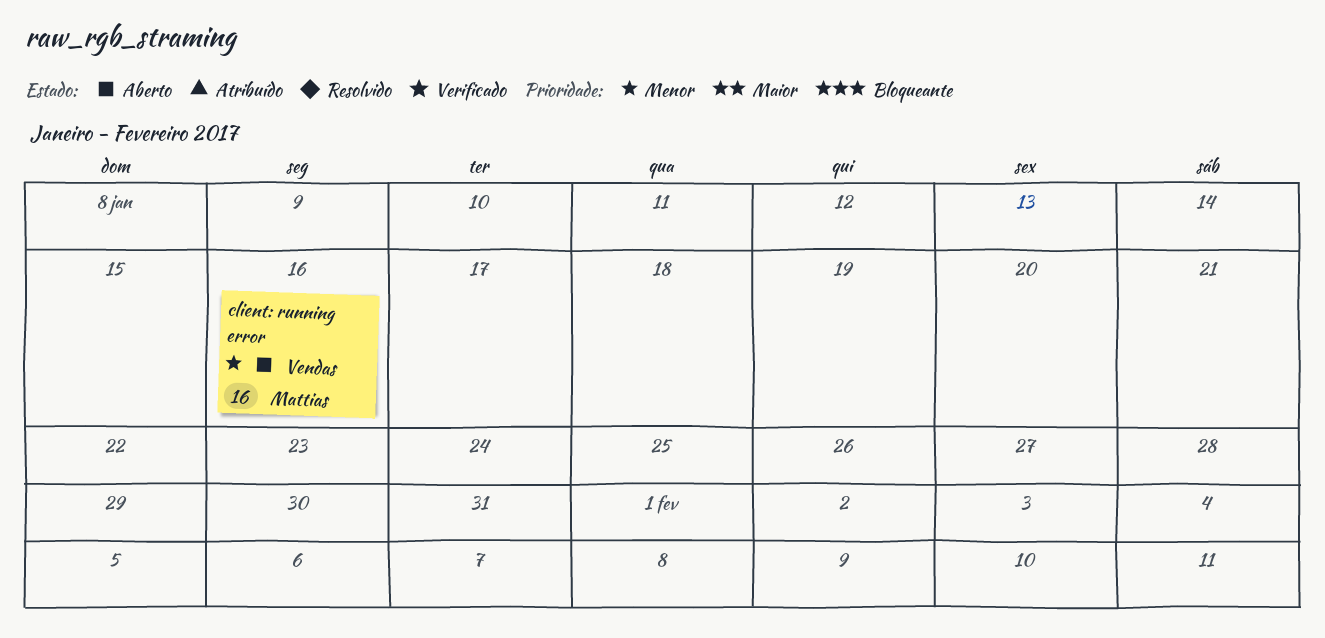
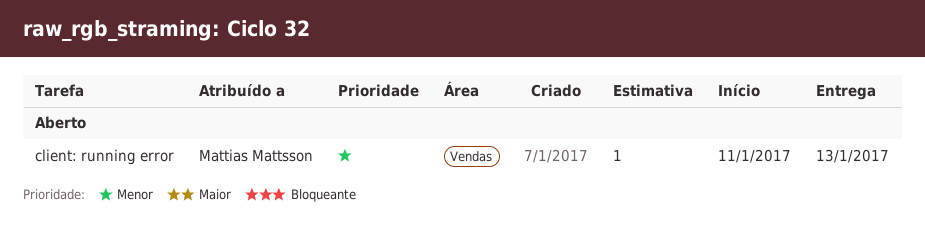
client: running error, estimate: 16 -> 1
client: running error, due: Jan 16 -> Jan 13

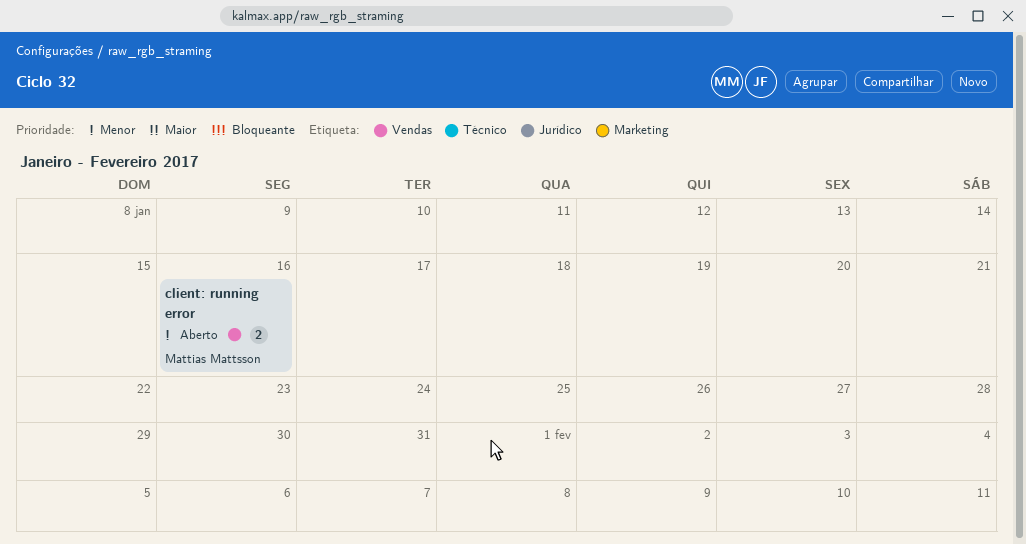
client: running error, estimate: 1 -> 2
client: running error, due: Jan 13 -> Jan 16

